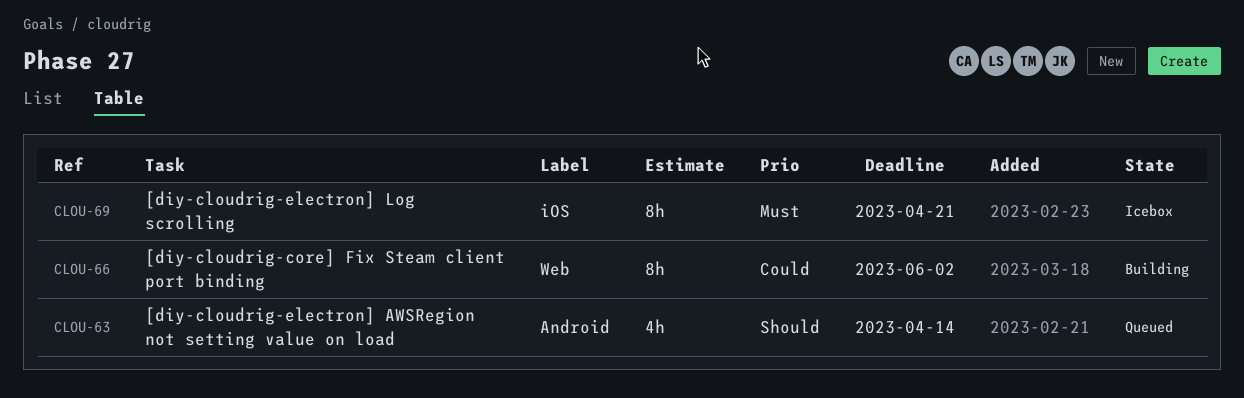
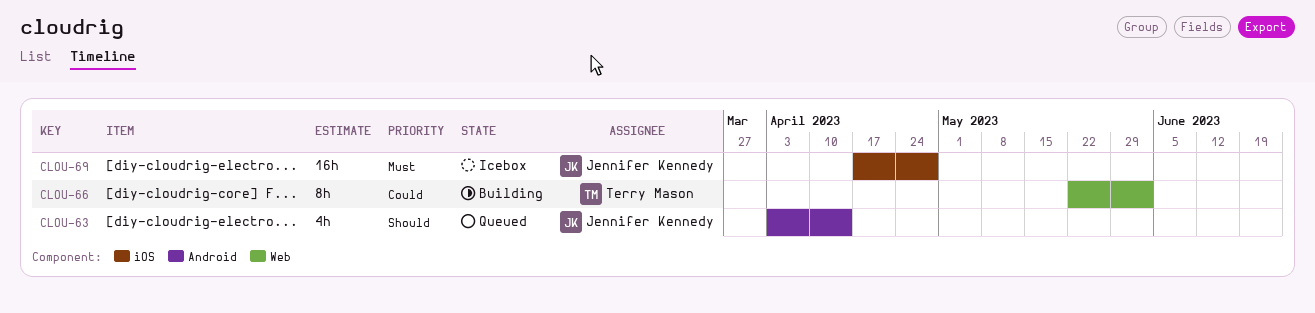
CLOU-69, estimate: 8h -> 16h
CLOU-69, due: Apr 21 -> Apr 28

